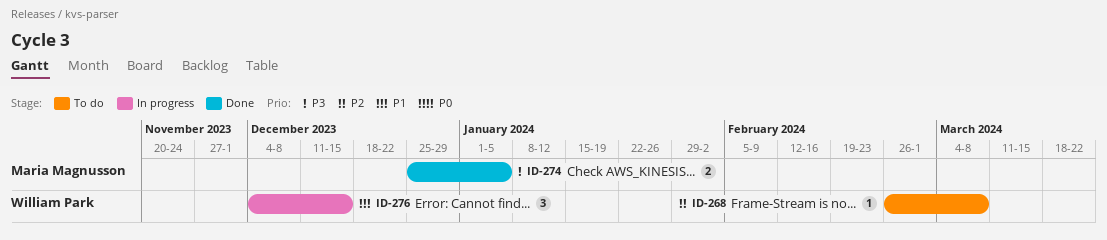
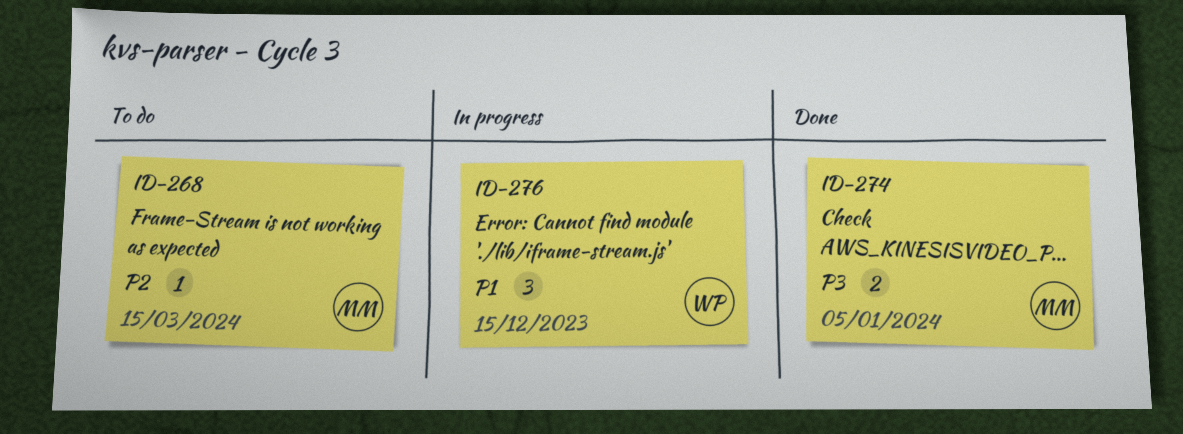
ID-268, owner: William Park -> Maria Magnusson
ID-268, due: Mar 8 -> Mar 15

